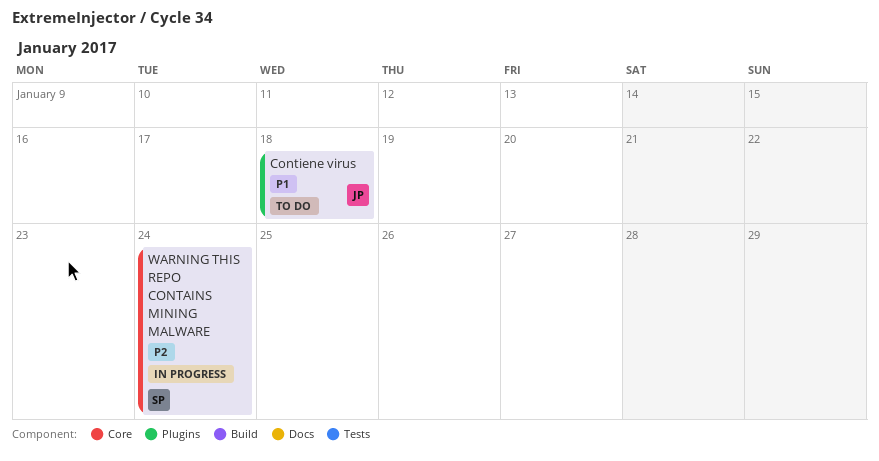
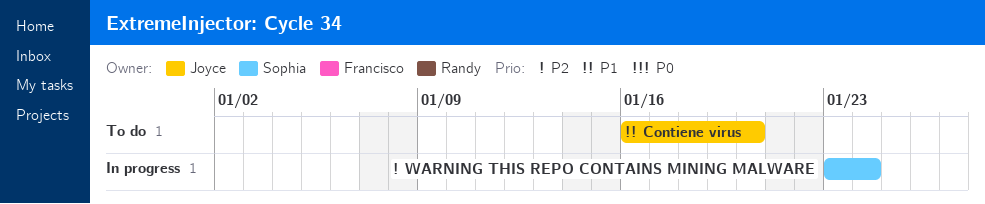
Contiene virus, due: Jan 18 -> Jan 20

